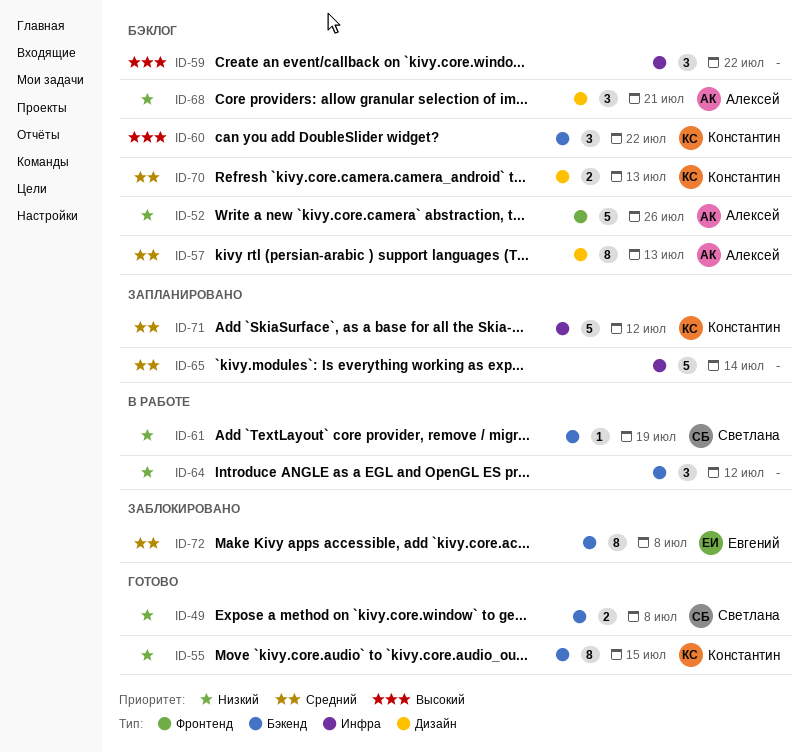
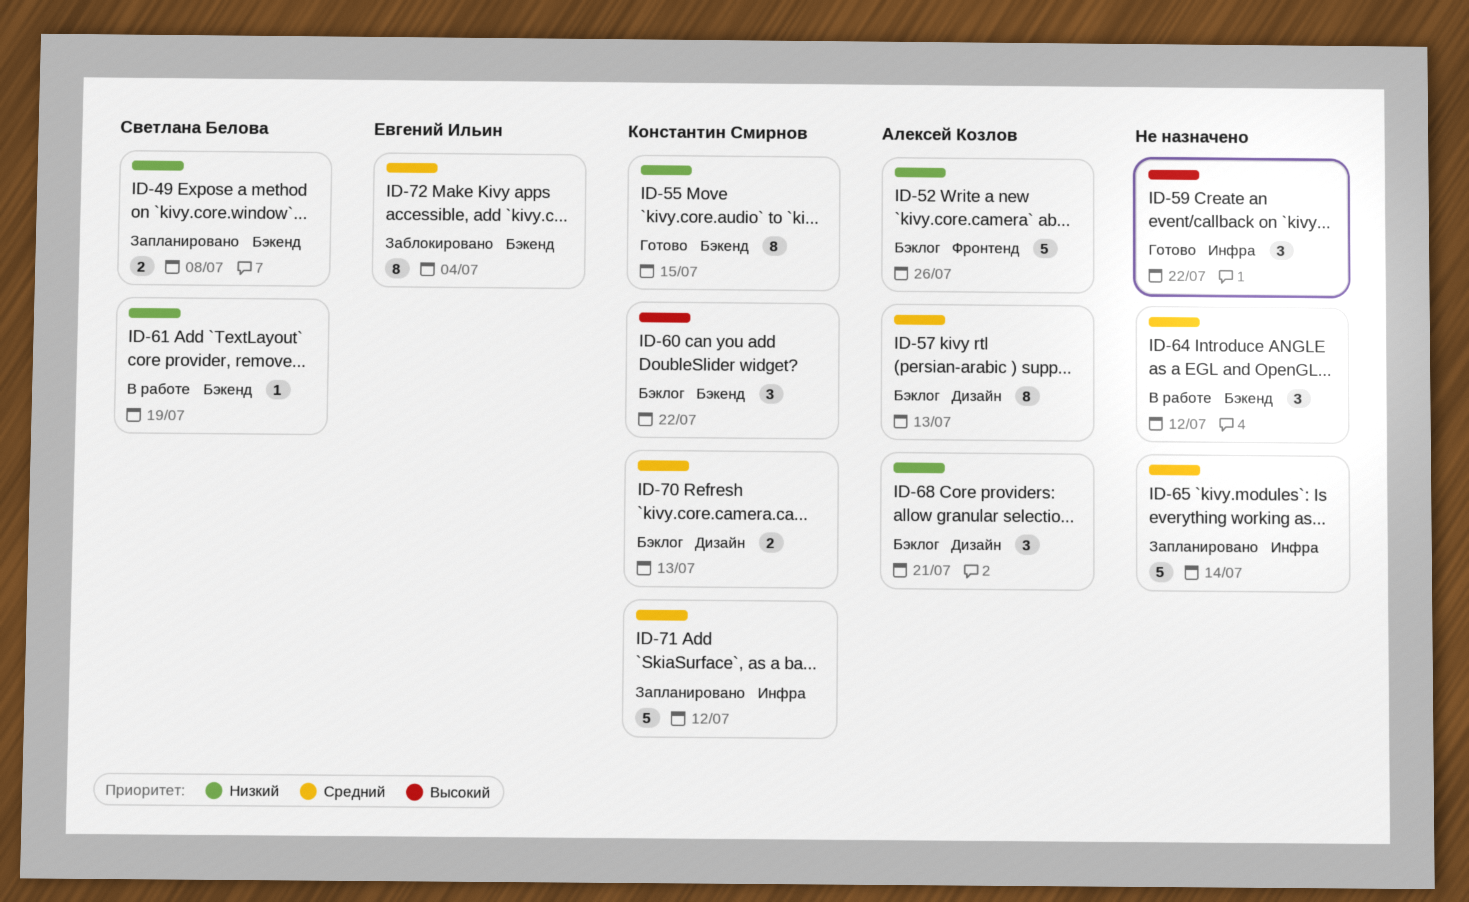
ID-49, status: Готово -> Запланировано
ID-59, status: Бэклог -> Готово
ID-64, priority: Низкий -> Средний
ID-72, due: Jul 8 -> Jul 4

